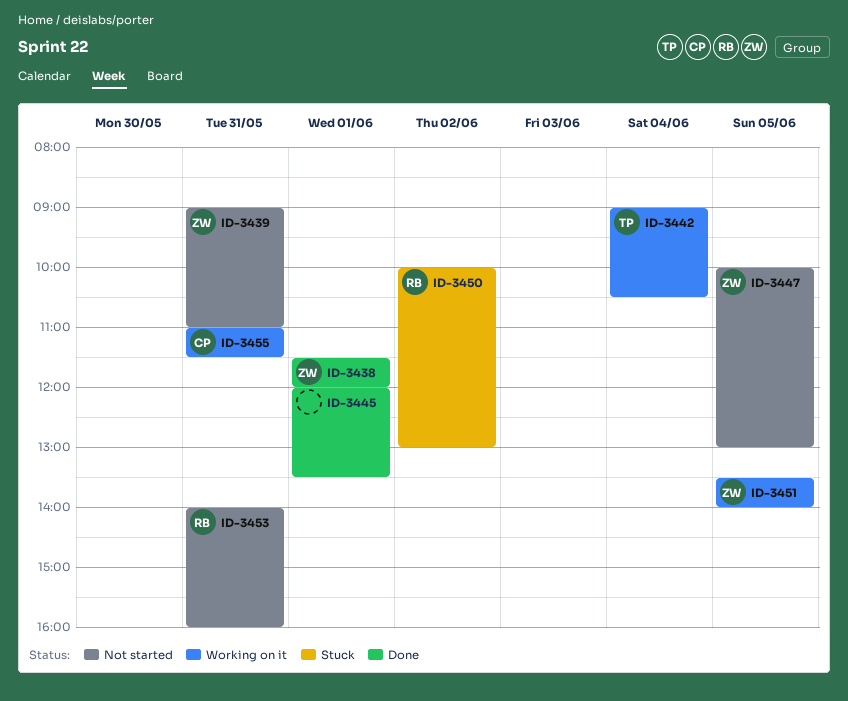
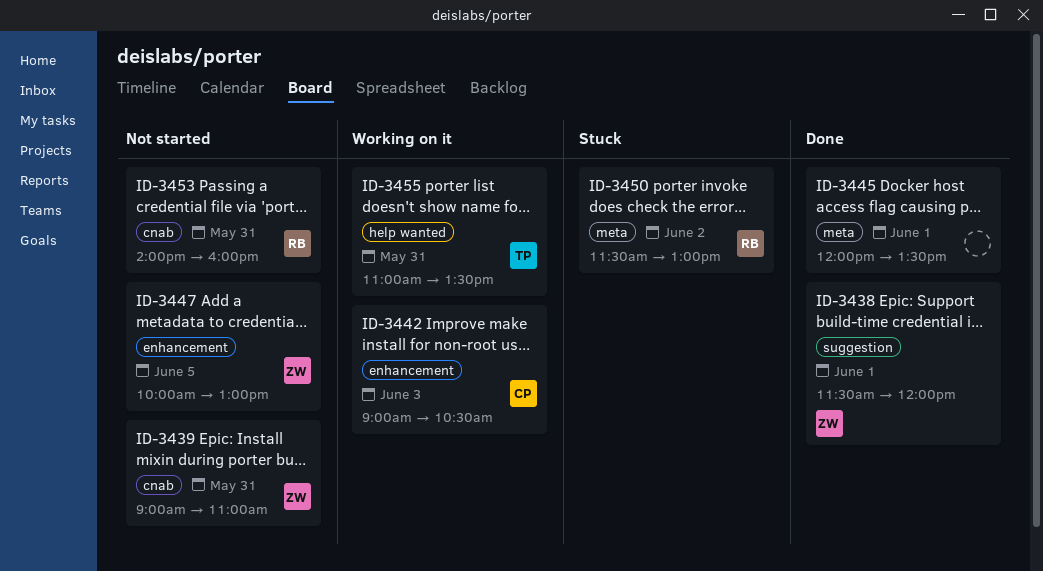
ID-3442, owner: TP -> CP
ID-3442, day: Jun 4 -> Jun 3
ID-3450, begins: 10:00 -> 11:30
ID-3451: present -> none
ID-3455, owner: CP -> TP
ID-3455, ends: 11:30 -> 13:30

